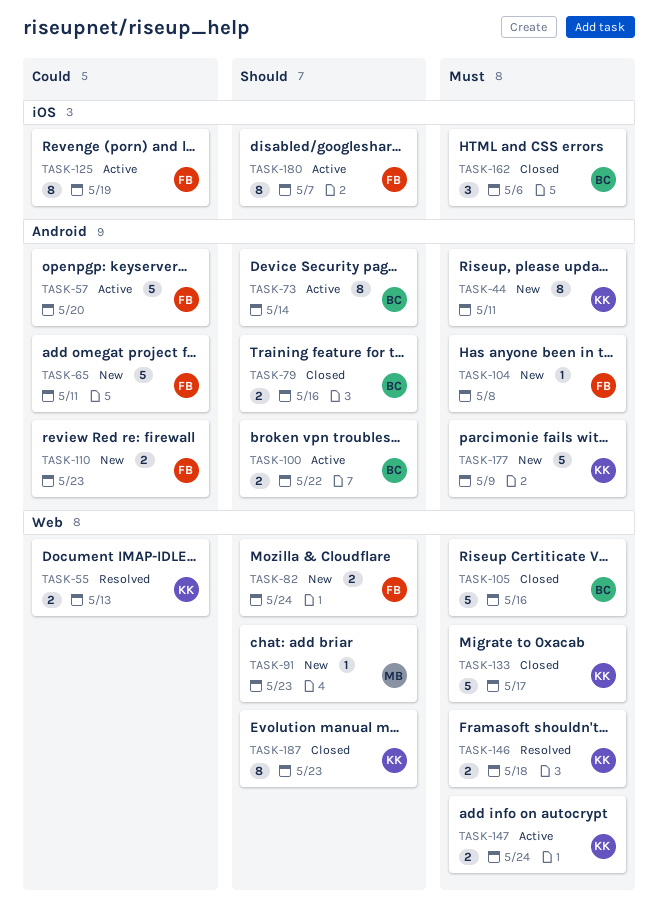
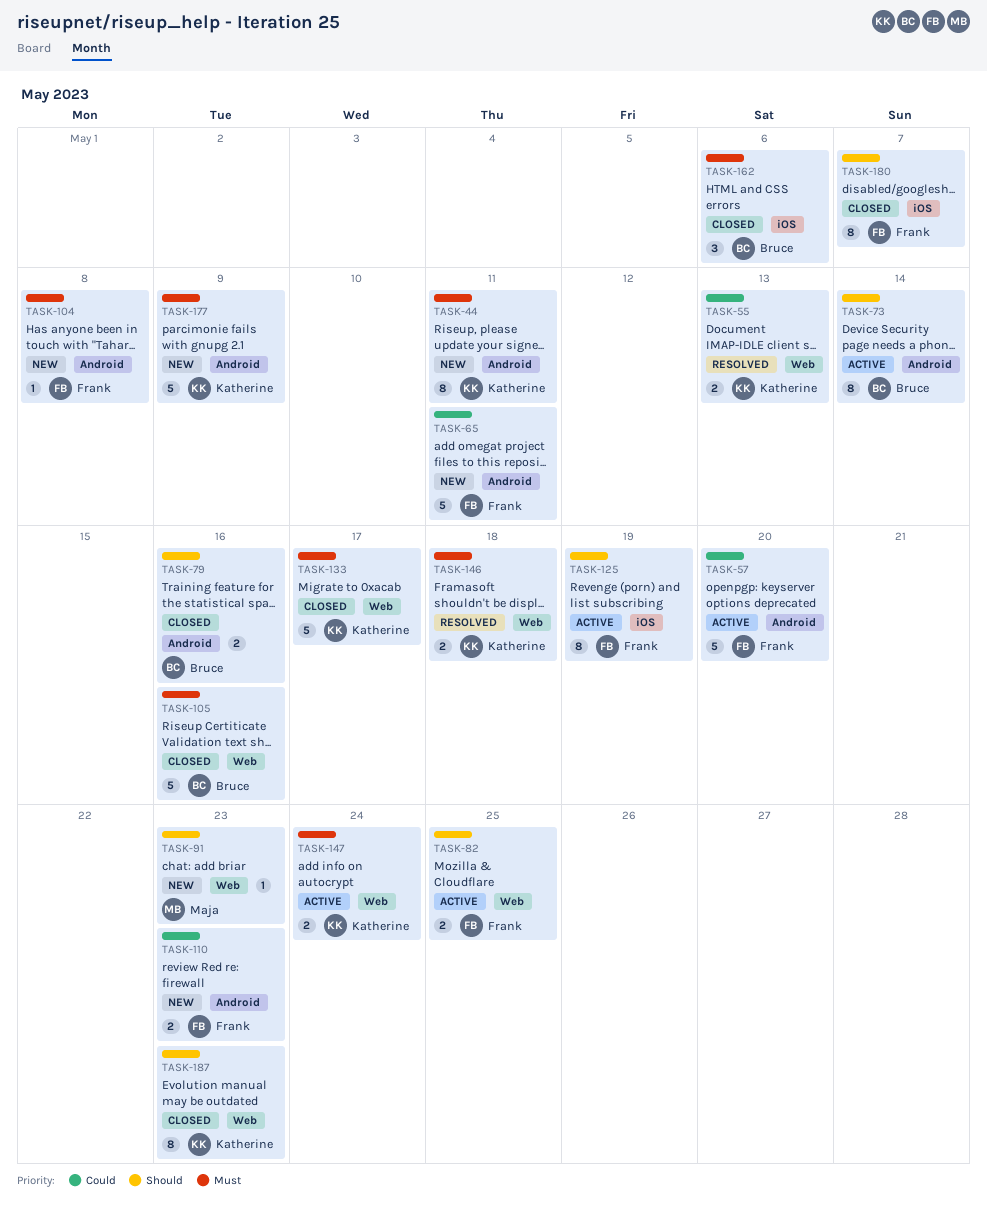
TASK-82, status: New -> Active
TASK-82, due: May 24 -> May 25
TASK-100: present -> none
TASK-125, priority: Could -> Should
TASK-180, status: Active -> Closed

